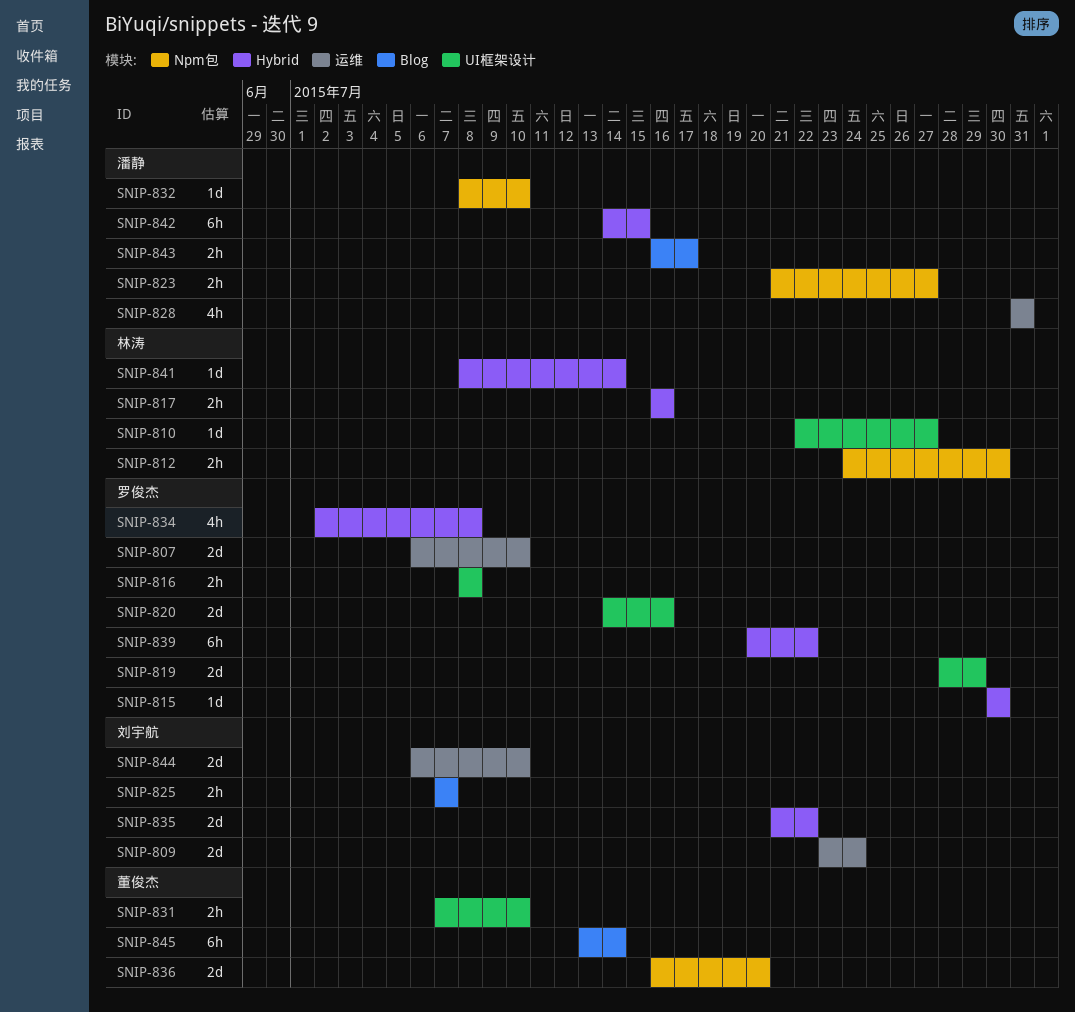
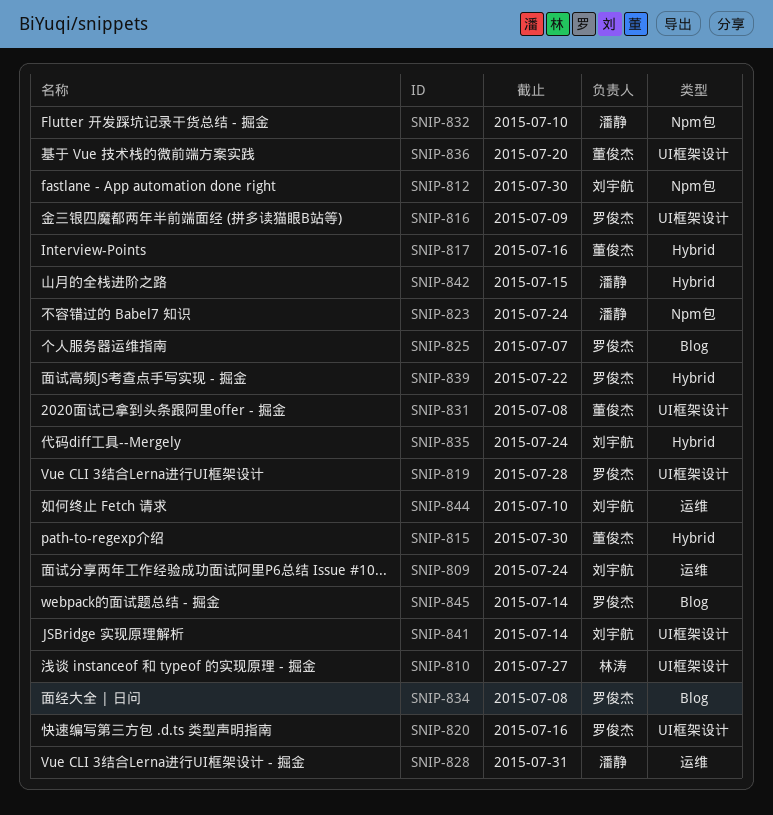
SNIP-807: present -> none
SNIP-812, owner: 林涛 -> 刘宇航
SNIP-815, owner: 罗俊杰 -> 董俊杰
SNIP-816, due: Jul 8 -> Jul 9
SNIP-817, owner: 林涛 -> 董俊杰
SNIP-819, due: Jul 29 -> Jul 28
SNIP-823, due: Jul 27 -> Jul 24
SNIP-825, owner: 刘宇航 -> 罗俊杰
SNIP-831, due: Jul 10 -> Jul 8
SNIP-834, label: Hybrid -> Blog
SNIP-835, due: Jul 22 -> Jul 24
SNIP-836, label: Npm包 -> UI框架设计
SNIP-841, owner: 林涛 -> 刘宇航
SNIP-841, label: Hybrid -> UI框架设计
SNIP-843: present -> none
SNIP-845, owner: 董俊杰 -> 罗俊杰

